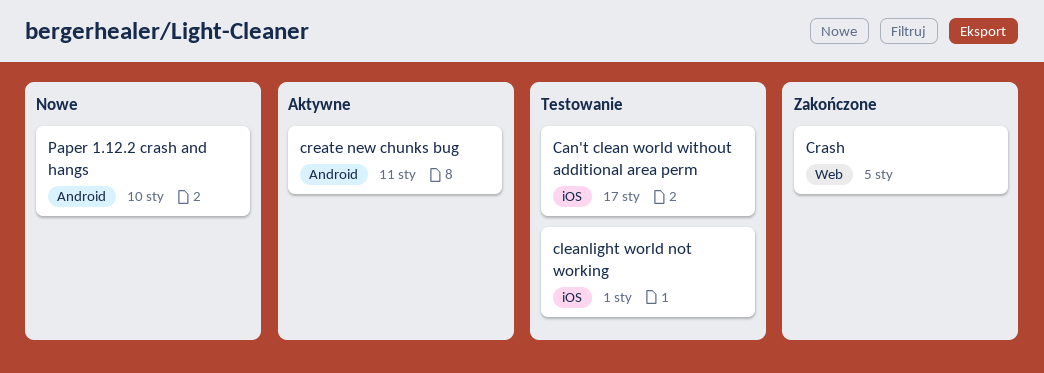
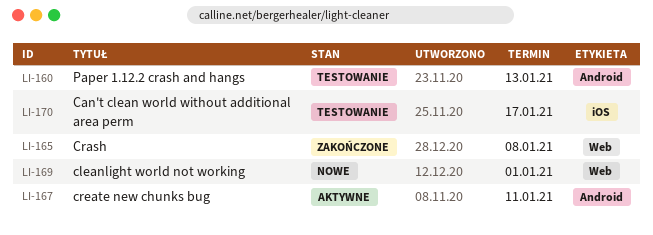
cleanlight world not working, status: Testowanie -> Nowe
cleanlight world not working, label: iOS -> Web
Crash, due: Jan 5 -> Jan 8
Paper 1.12.2 crash and hangs, status: Nowe -> Testowanie
Paper 1.12.2 crash and hangs, due: Jan 10 -> Jan 13

